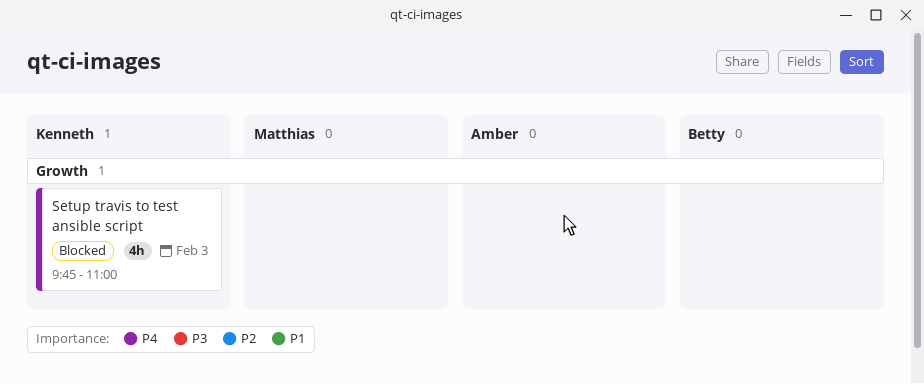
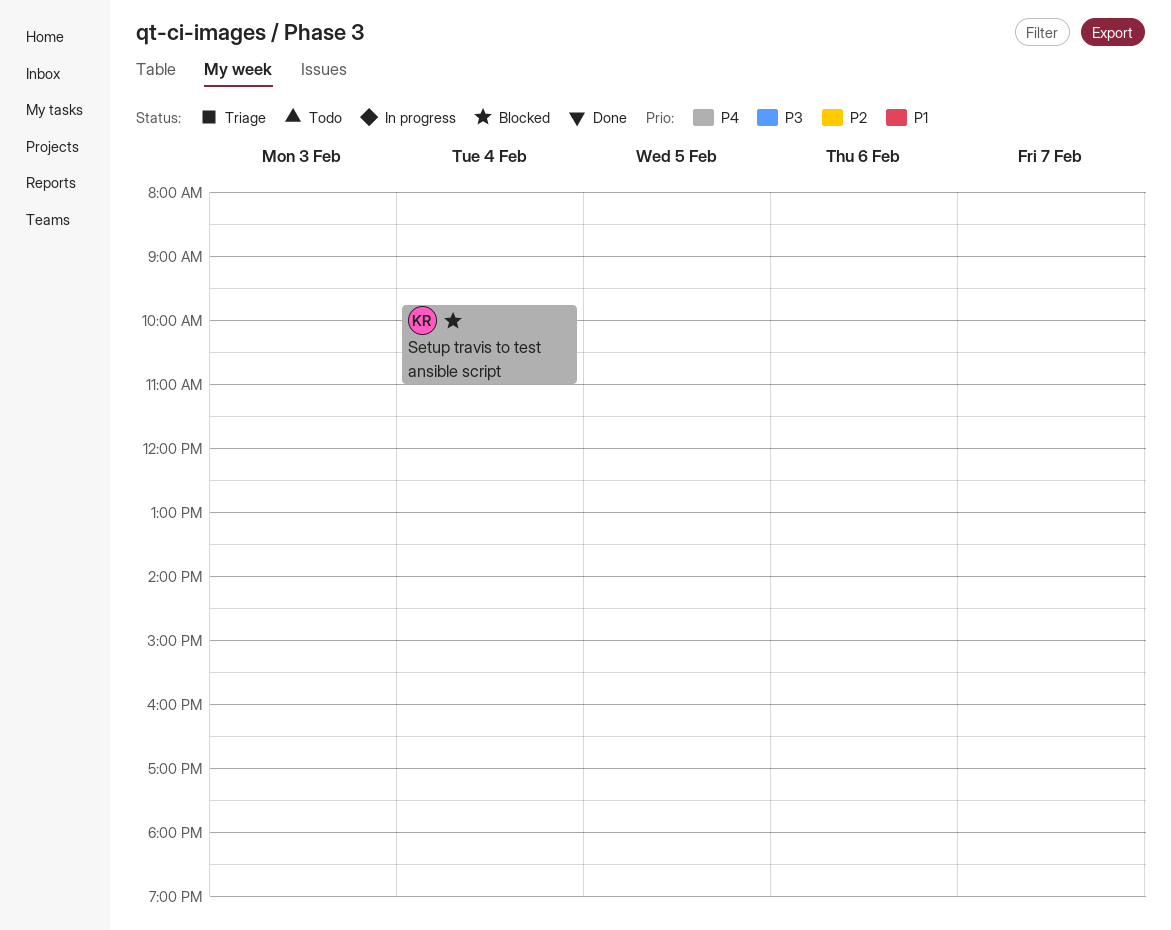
Setup travis to test ansible script, day: Feb 3 -> Feb 4

